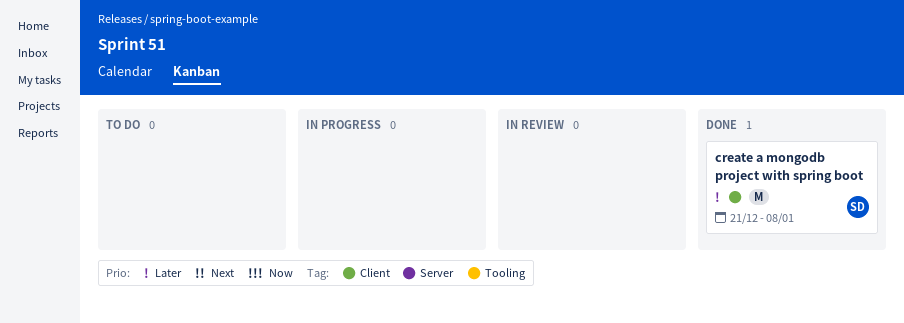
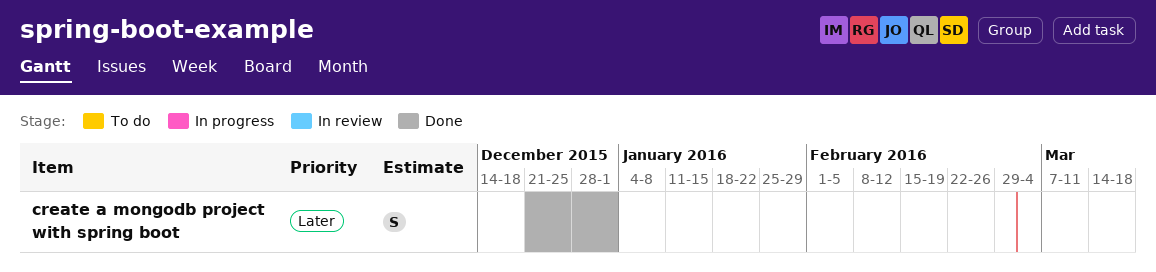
create a mongodb project with spring boot, estimate: M -> S
create a mongodb project with spring boot, due: Jan 8 -> Jan 1

